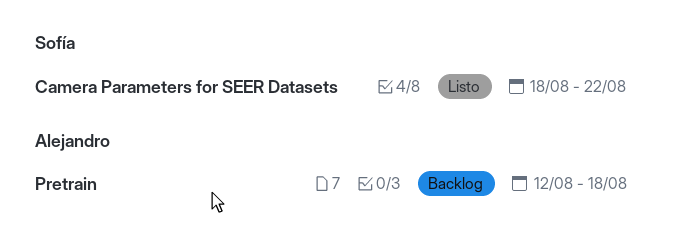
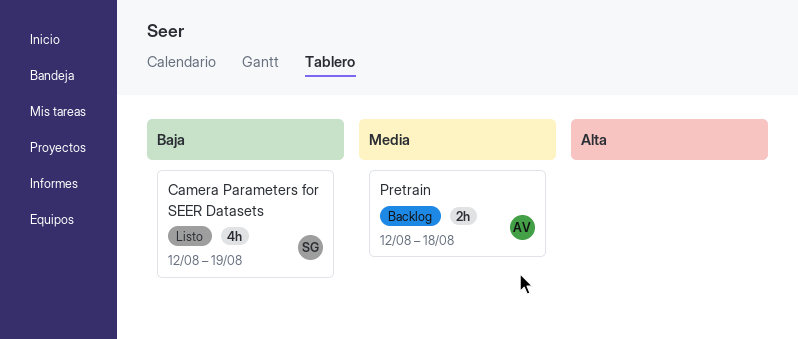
Camera Parameters for SEER Datasets, start: Aug 18 -> Aug 12
Camera Parameters for SEER Datasets, due: Aug 22 -> Aug 19

